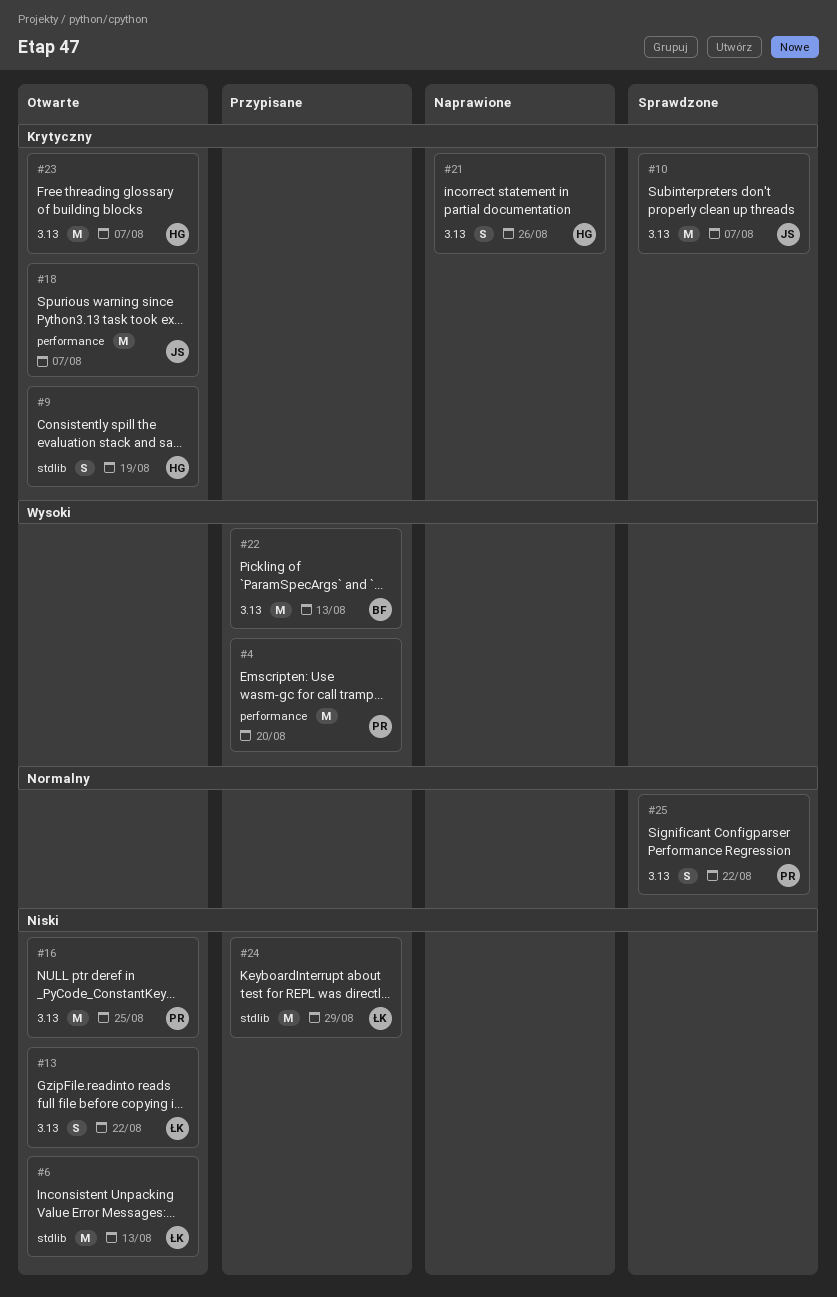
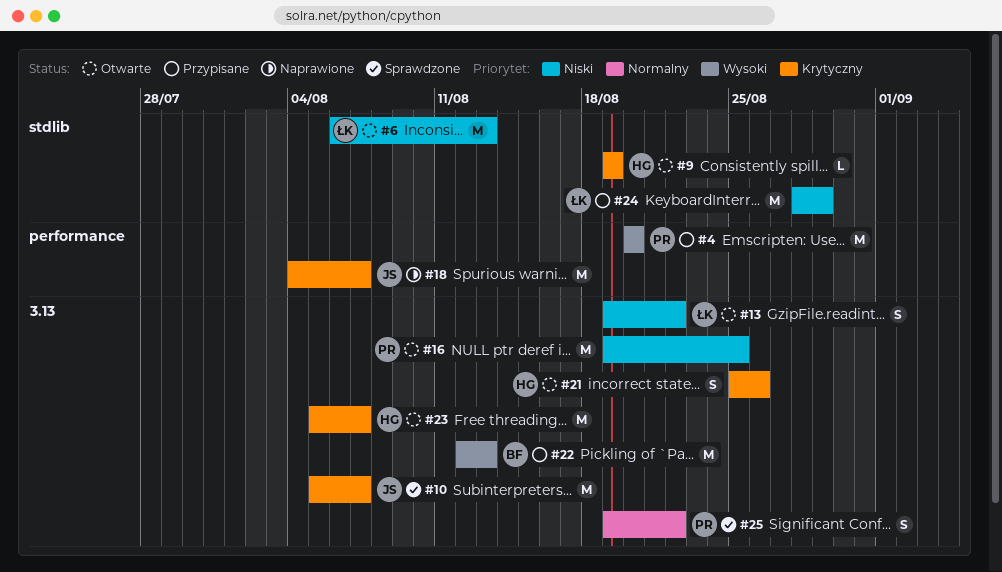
#9, estimate: S -> L
#18, status: Otwarte -> Naprawione
#21, status: Naprawione -> Otwarte

